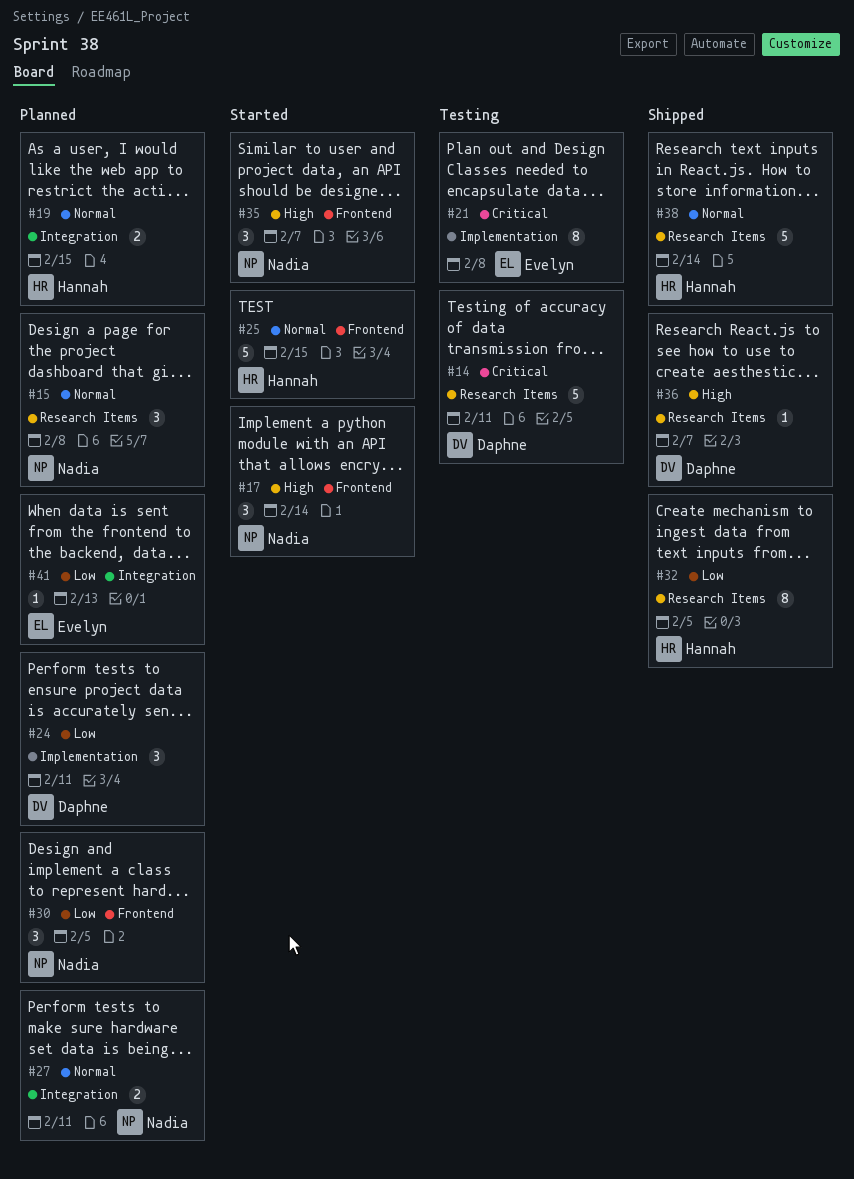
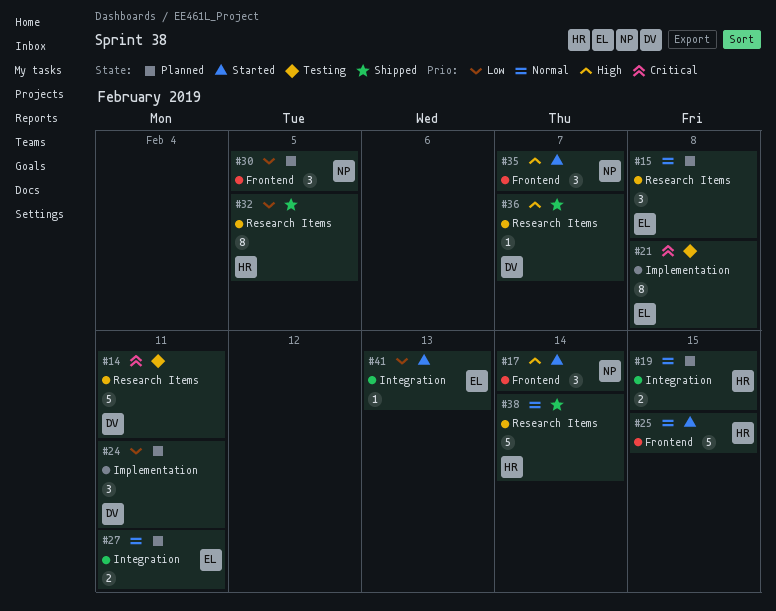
#15, owner: Nadia -> Evelyn
#27, owner: Nadia -> Evelyn
#41, status: Planned -> Started

